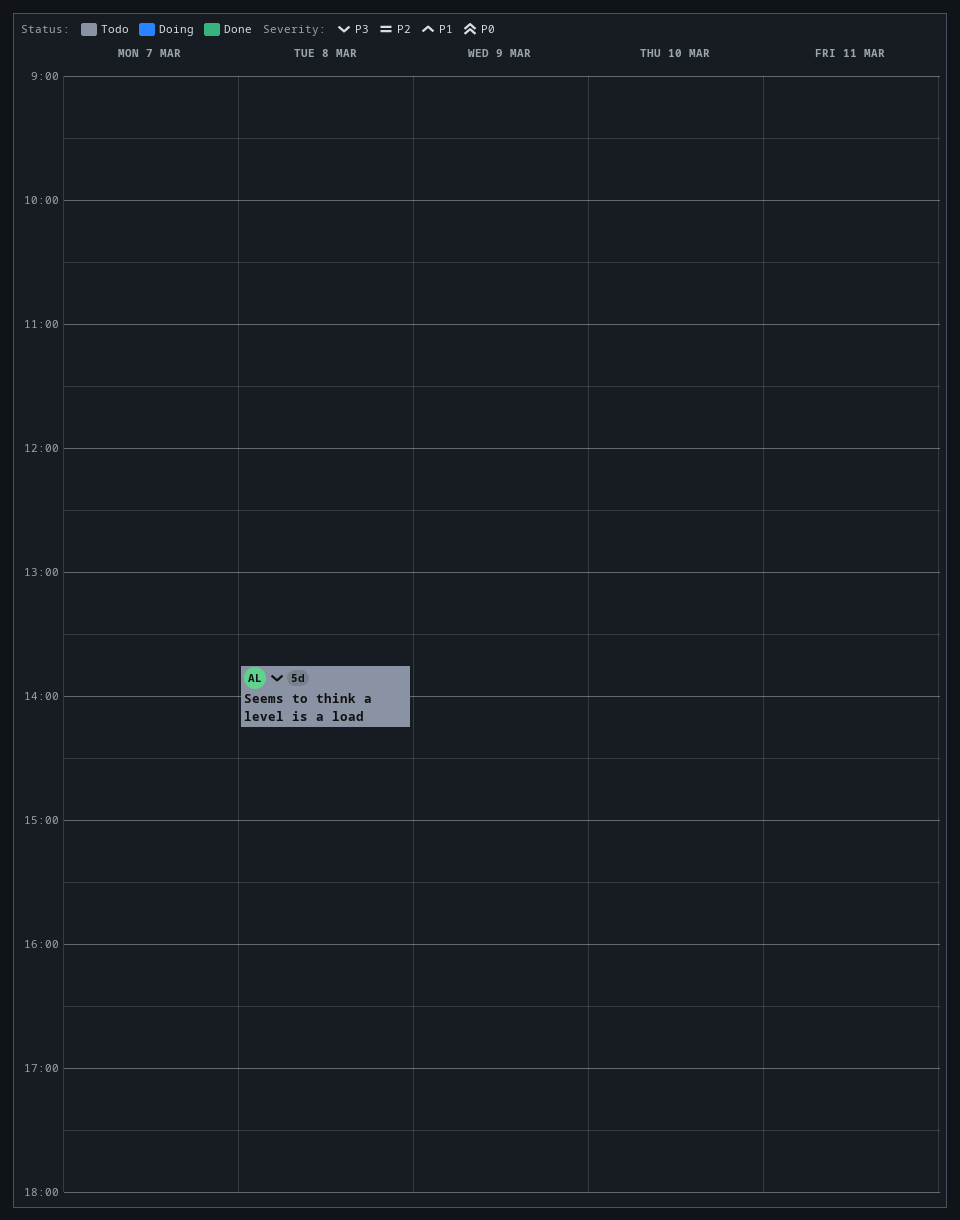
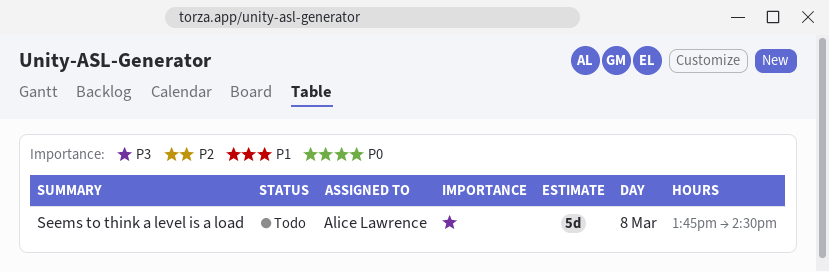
Seems to think a level is a load, ends: 14:15 -> 14:30

